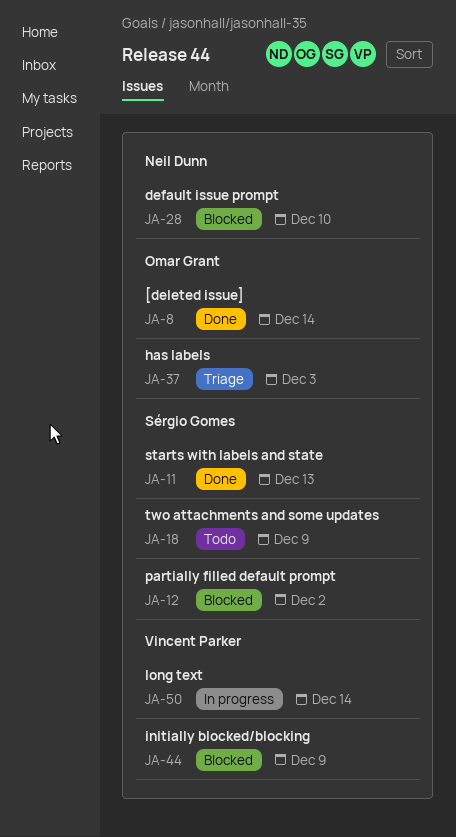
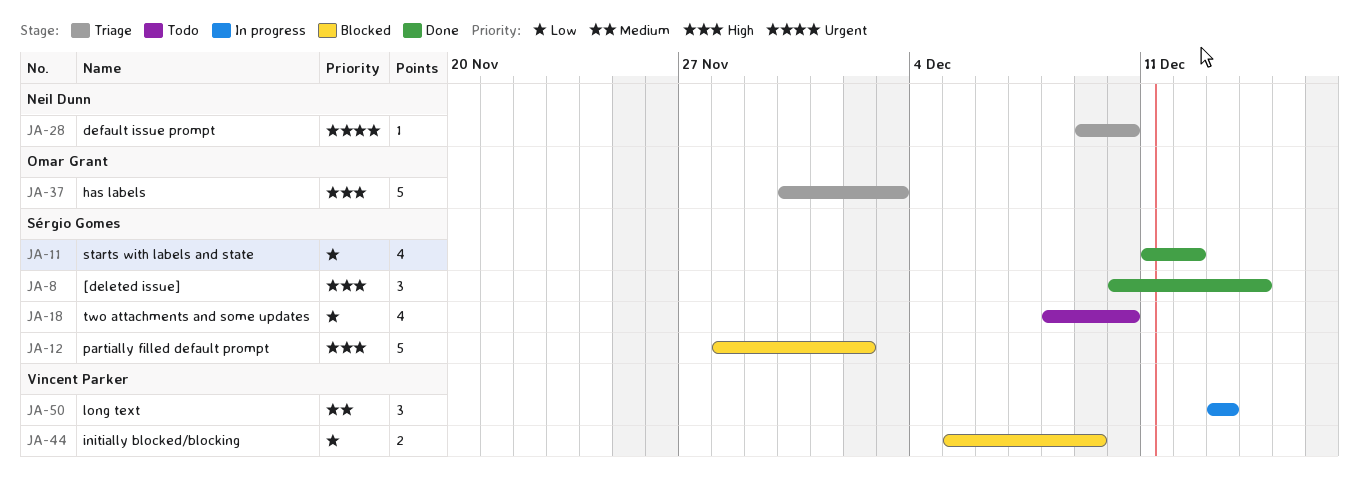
JA-8, owner: Omar Grant -> Sérgio Gomes
JA-11, due: Dec 13 -> Dec 12
JA-18, due: Dec 9 -> Dec 10
JA-28, status: Blocked -> Triage
JA-50, due: Dec 14 -> Dec 13

